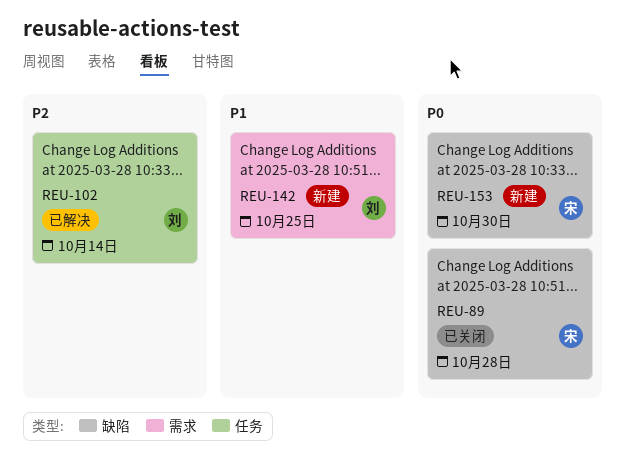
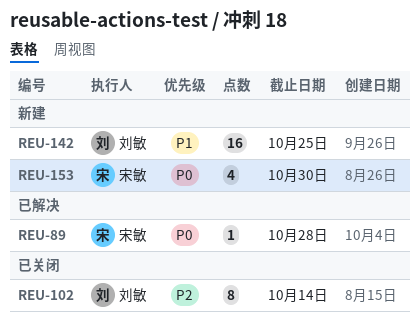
REU-89, status: 已关闭 -> 已解决
REU-102, status: 已解决 -> 已关闭

